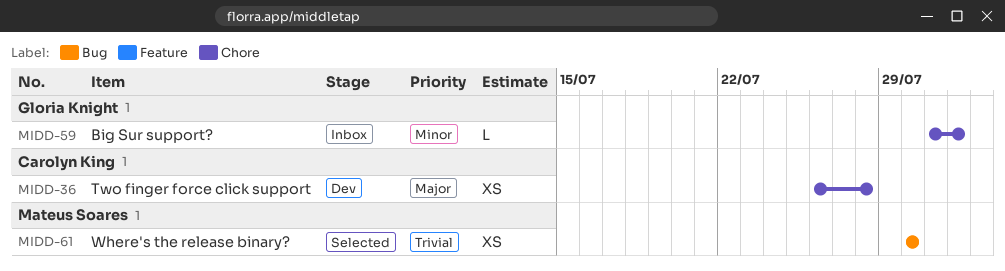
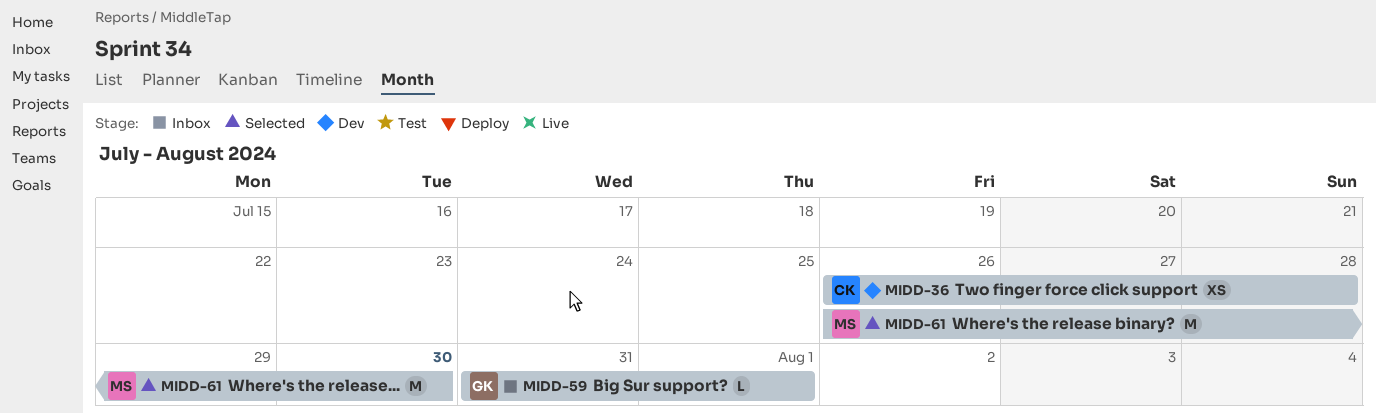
MIDD-61, estimate: XS -> M
MIDD-61, start: Jul 30 -> Jul 26

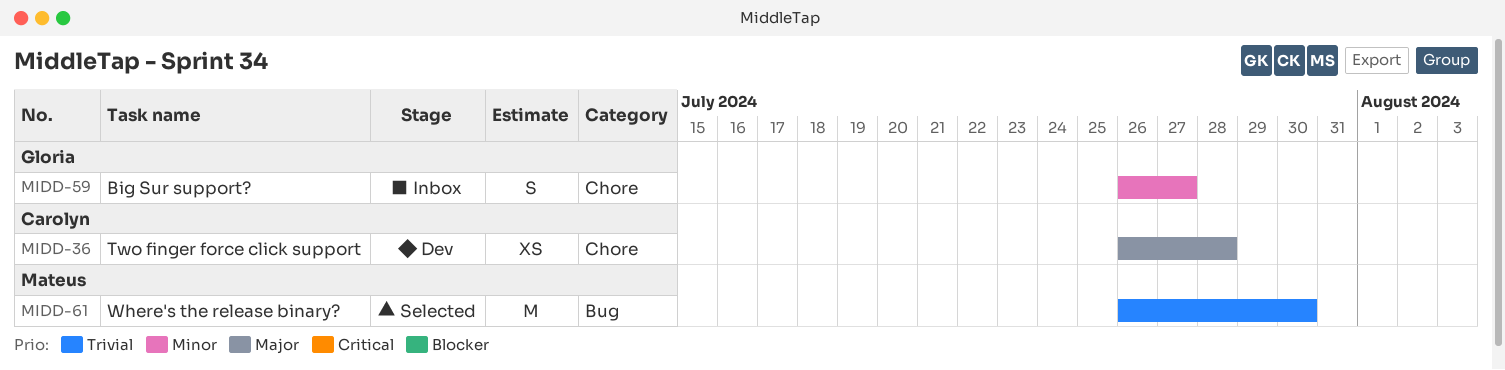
MIDD-59, estimate: L -> S
MIDD-59, start: Jul 31 -> Jul 26
MIDD-59, due: Aug 1 -> Jul 27

